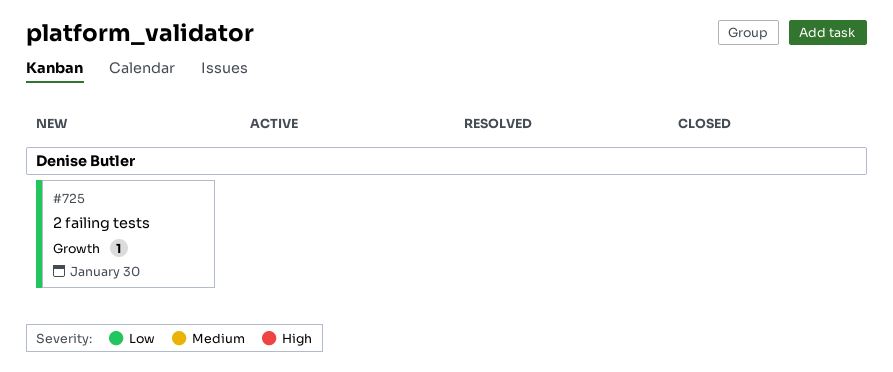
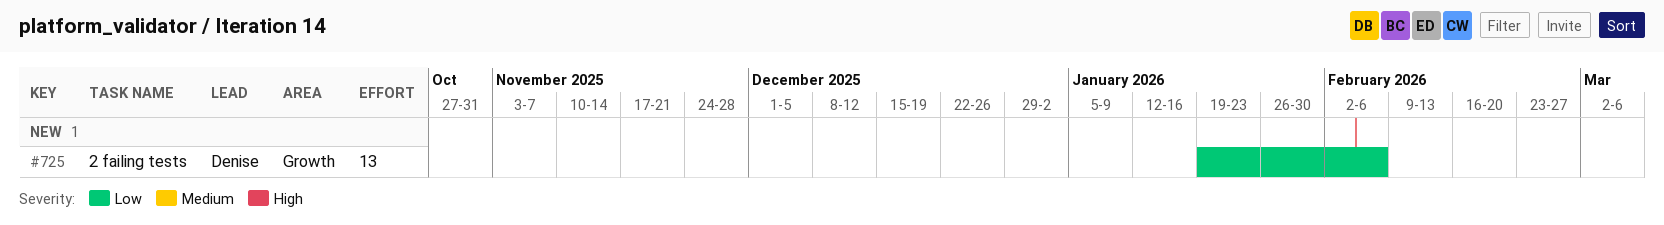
#725, estimate: 1 -> 13
#725, due: Jan 30 -> Feb 6

